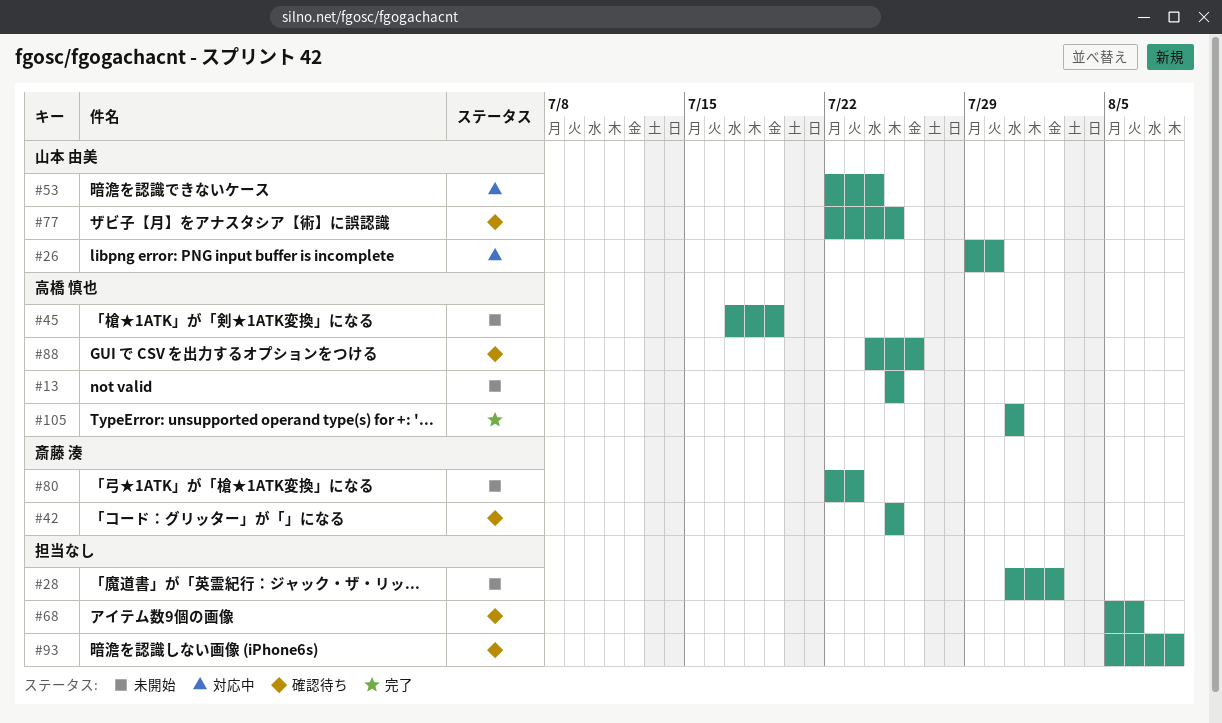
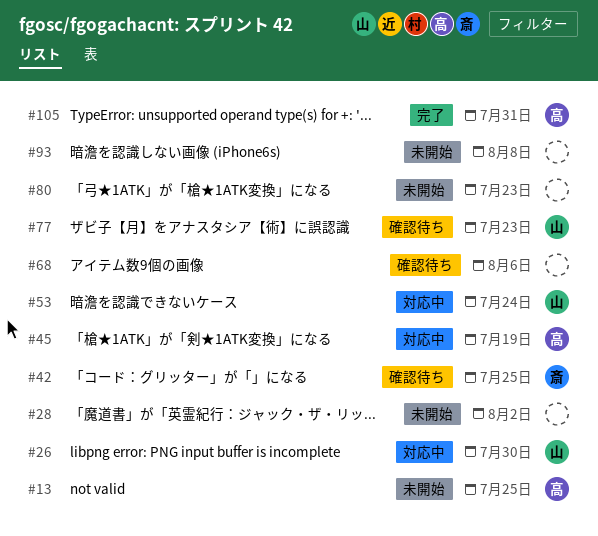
#45, status: 未開始 -> 対応中
#77, due: Jul 25 -> Jul 23
#80, owner: 斎藤 湊 -> none
#88: present -> none
#93, status: 確認待ち -> 未開始

